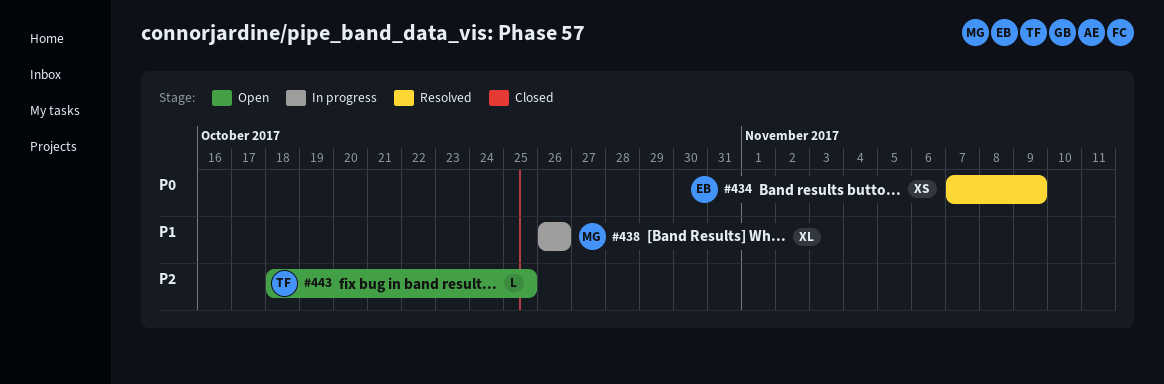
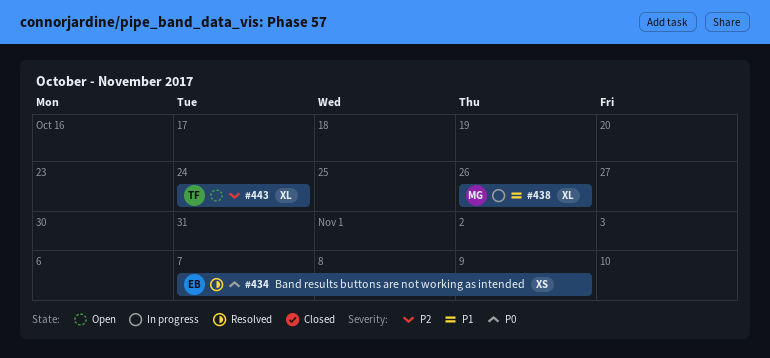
#443, estimate: L -> XL
#443, start: Oct 18 -> Oct 24
#443, due: Oct 25 -> Oct 24

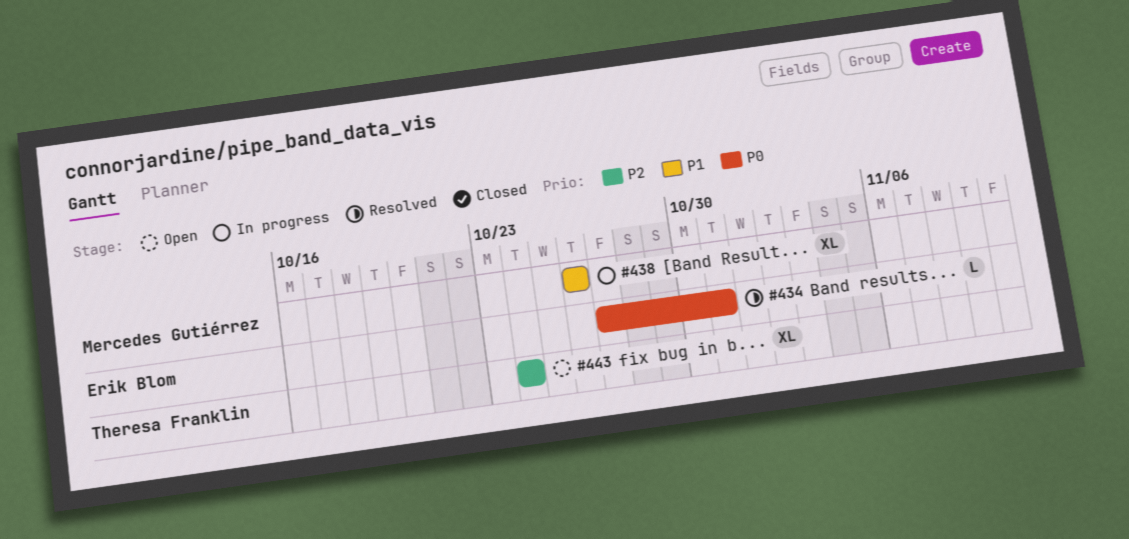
#434, estimate: XS -> L
#434, start: Nov 7 -> Oct 27
#434, due: Nov 9 -> Oct 31

